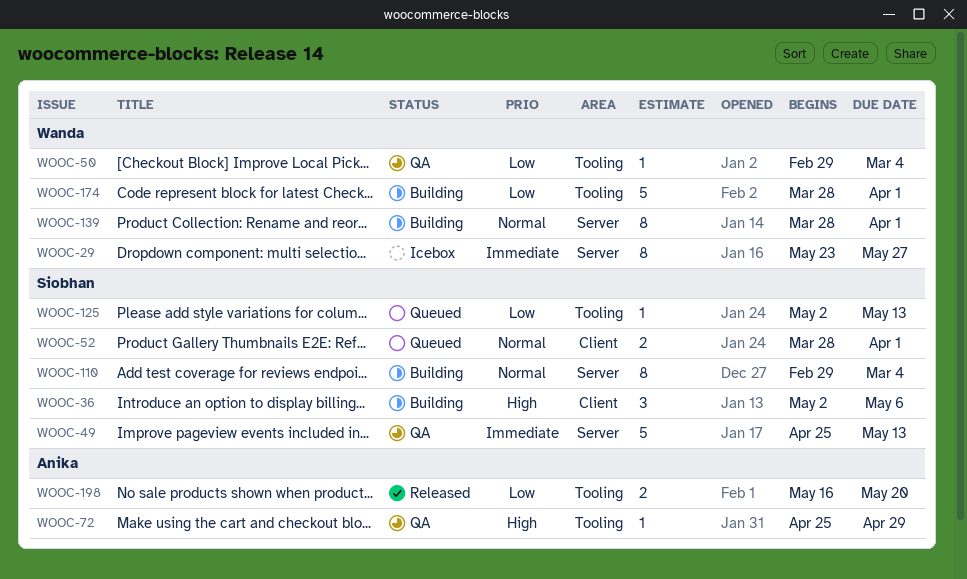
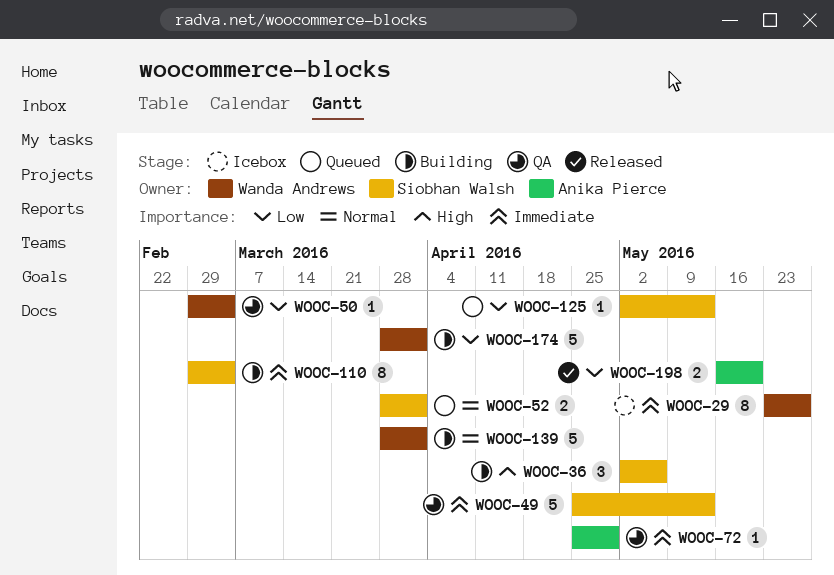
WOOC-72, priority: High -> Immediate
WOOC-110, priority: Normal -> Immediate
WOOC-139, estimate: 8 -> 5

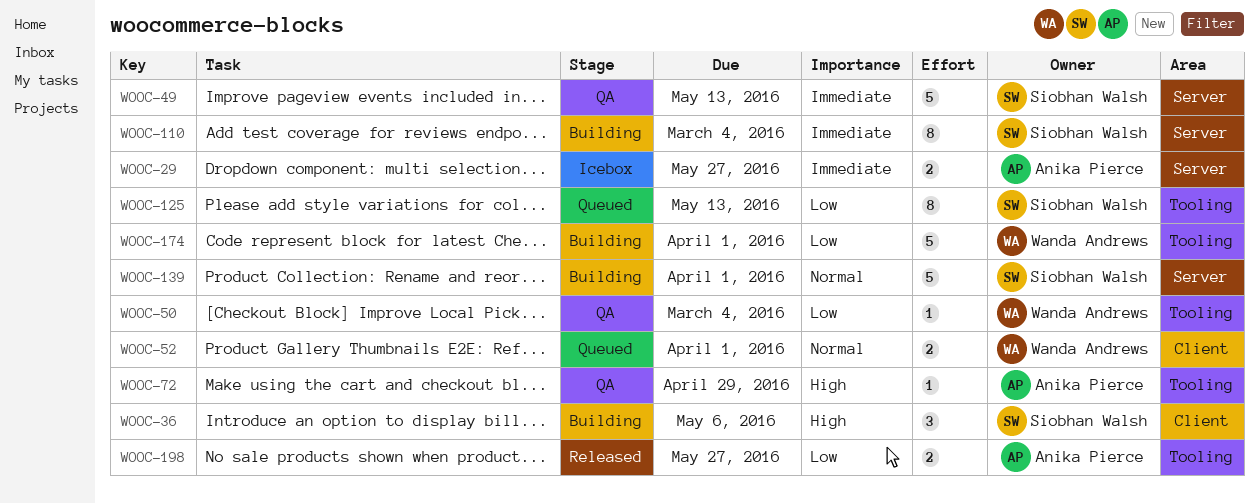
WOOC-29, owner: Wanda Andrews -> Anika Pierce
WOOC-29, estimate: 8 -> 2
WOOC-52, owner: Siobhan Walsh -> Wanda Andrews
WOOC-72, priority: Immediate -> High
WOOC-125, estimate: 1 -> 8
WOOC-139, owner: Wanda Andrews -> Siobhan Walsh
WOOC-198, due: May 20 -> May 27

